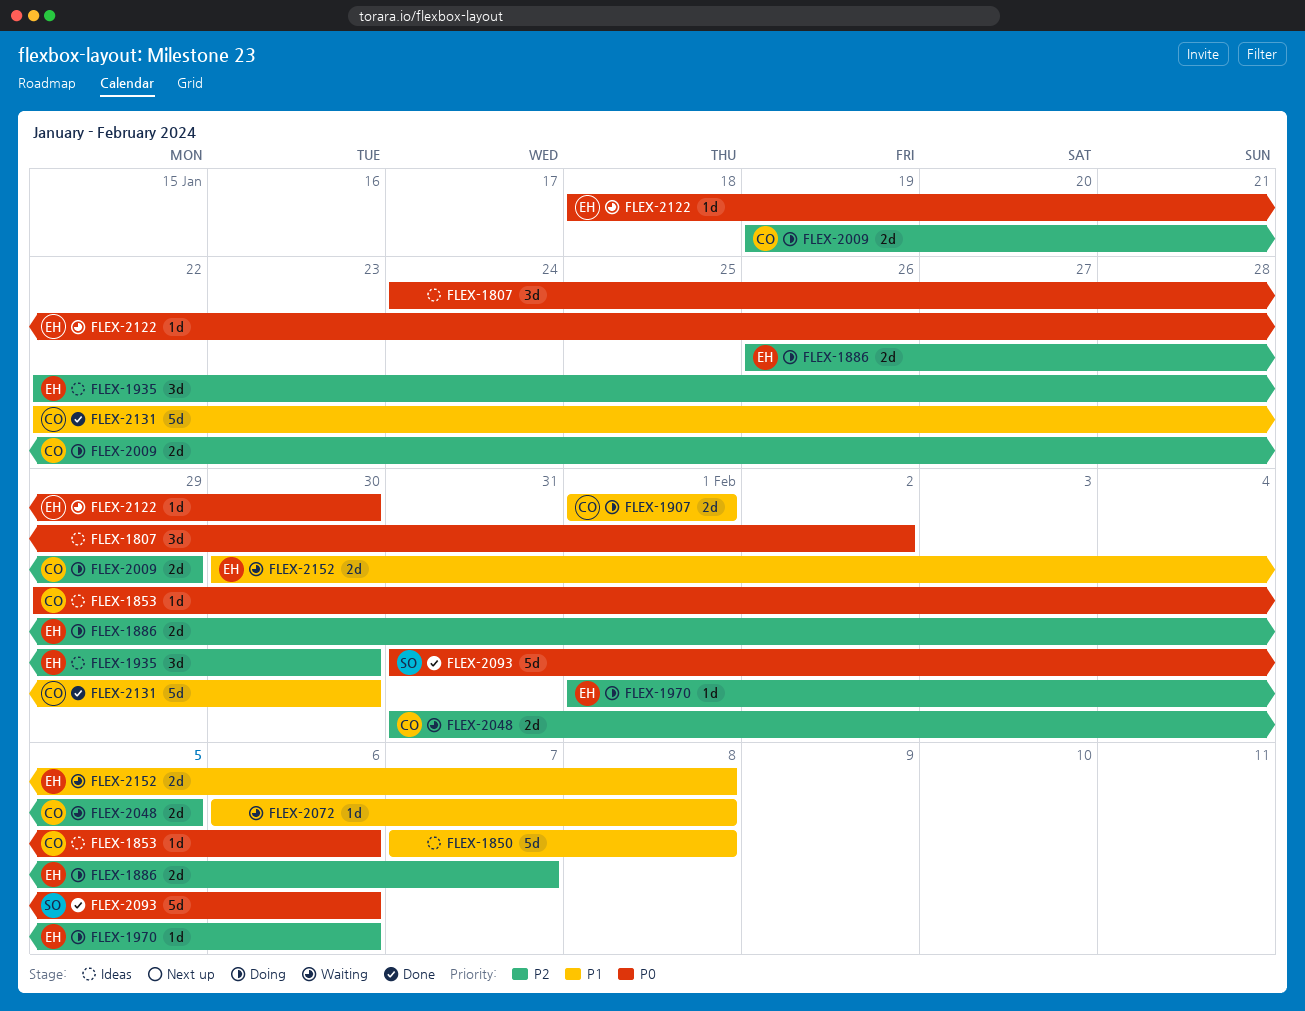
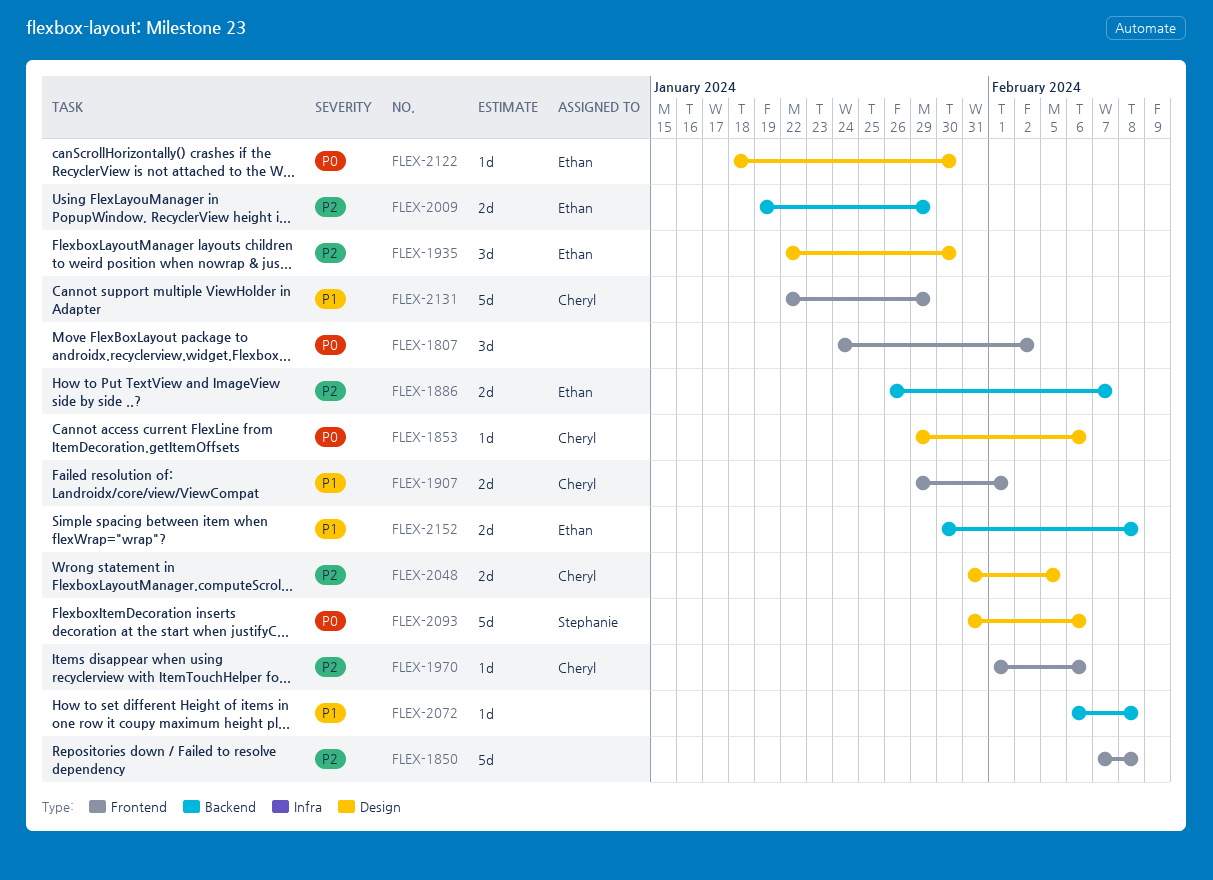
FLEX-1850, priority: P1 -> P2
FLEX-1907, start: Feb 1 -> Jan 29
FLEX-1970, owner: Ethan -> Cheryl
FLEX-2009, owner: Cheryl -> Ethan
FLEX-2131, due: Jan 30 -> Jan 29

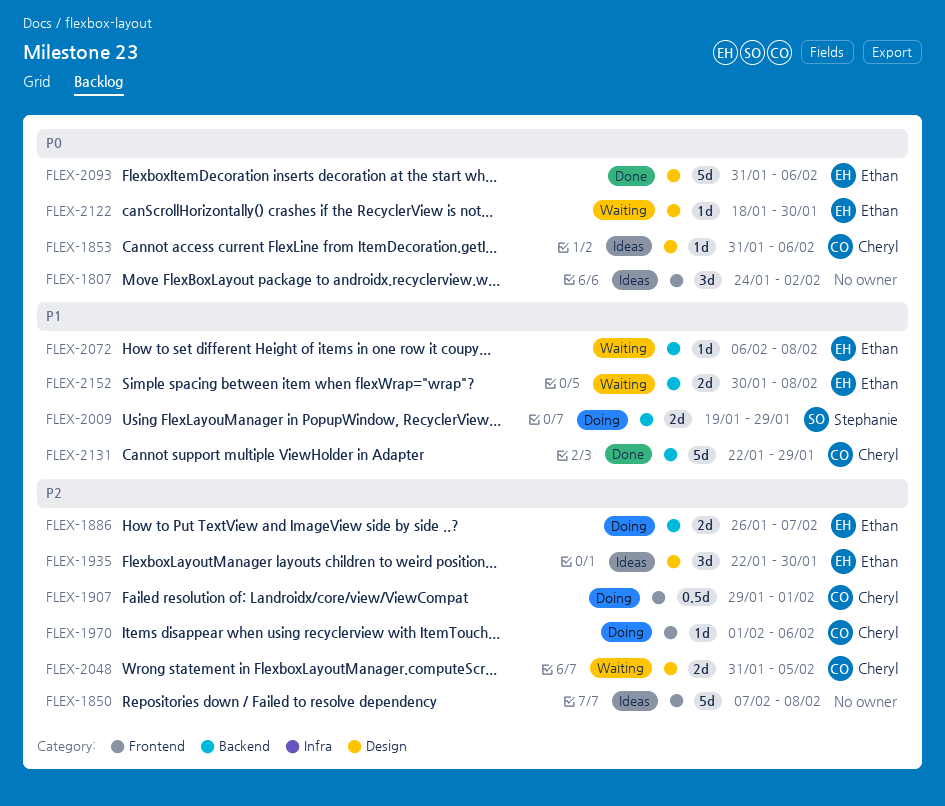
FLEX-1853, start: Jan 29 -> Jan 31
FLEX-1907, priority: P1 -> P2
FLEX-1907, estimate: 2d -> 0.5d
FLEX-2009, owner: Ethan -> Stephanie
FLEX-2009, priority: P2 -> P1
FLEX-2072, owner: none -> Ethan
FLEX-2093, owner: Stephanie -> Ethan
FLEX-2131, label: Frontend -> Backend

